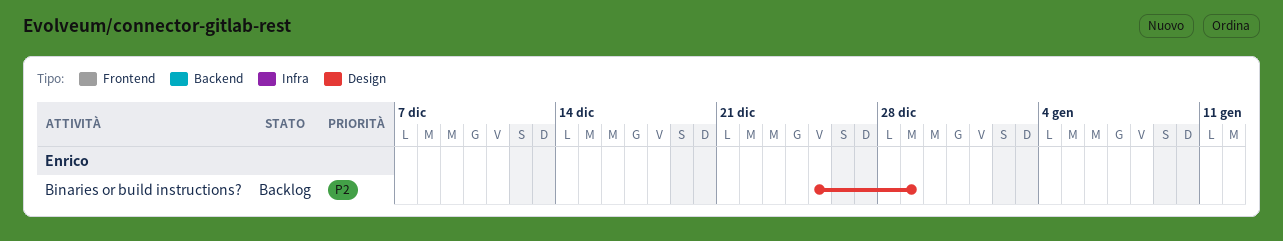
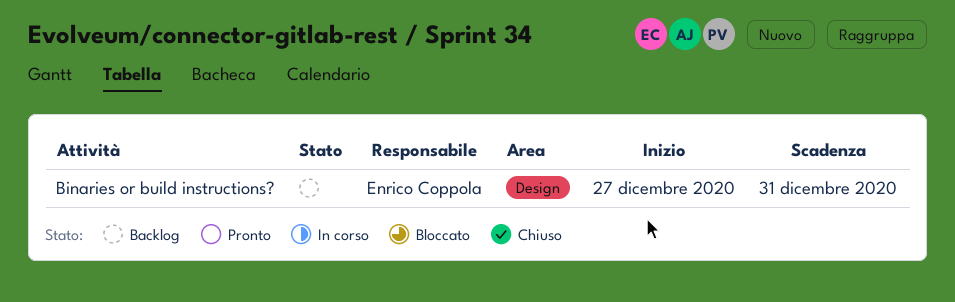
Binaries or build instructions?, start: Dec 25 -> Dec 27
Binaries or build instructions?, due: Dec 29 -> Dec 31

